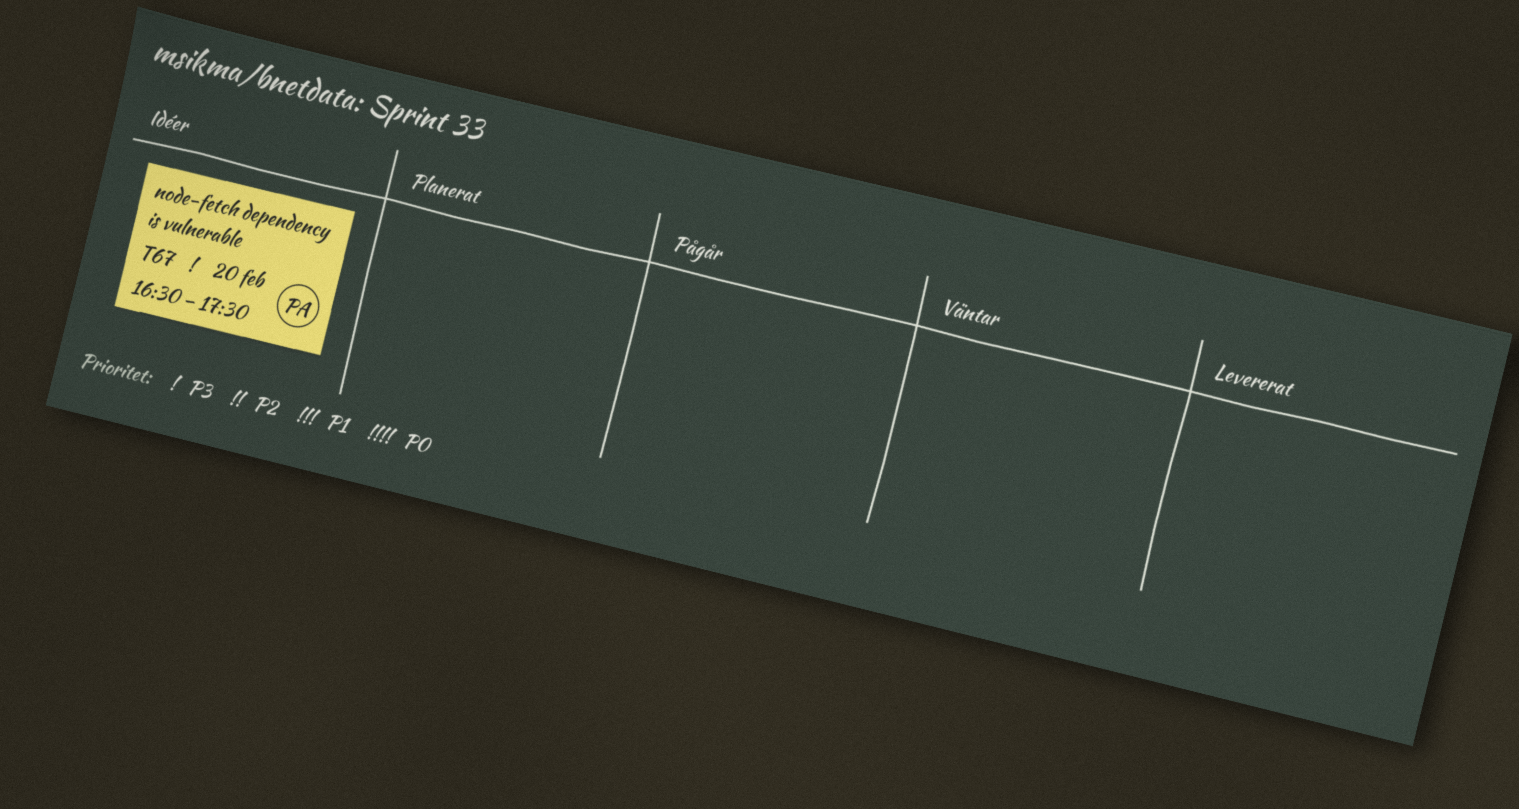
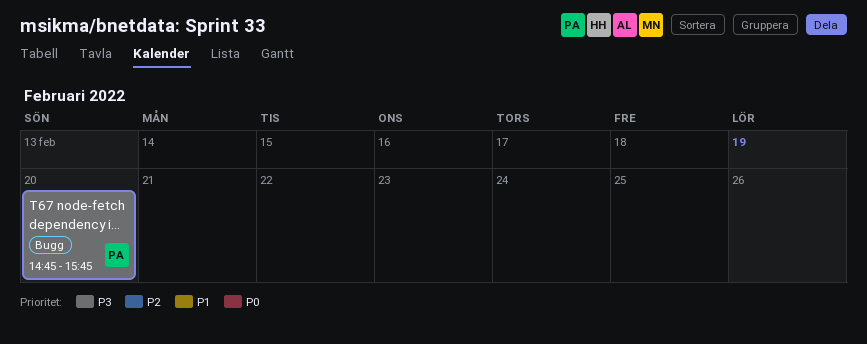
T67, begins: 16:30 -> 14:45
T67, ends: 17:30 -> 15:45

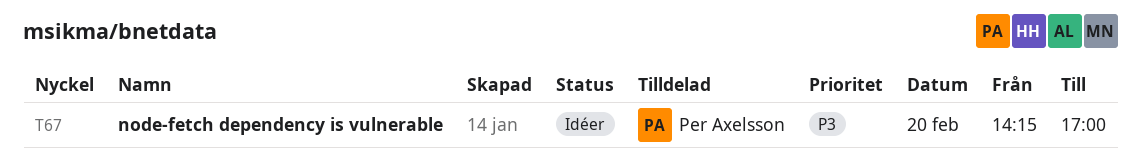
T67, begins: 14:45 -> 14:15
T67, ends: 15:45 -> 17:00

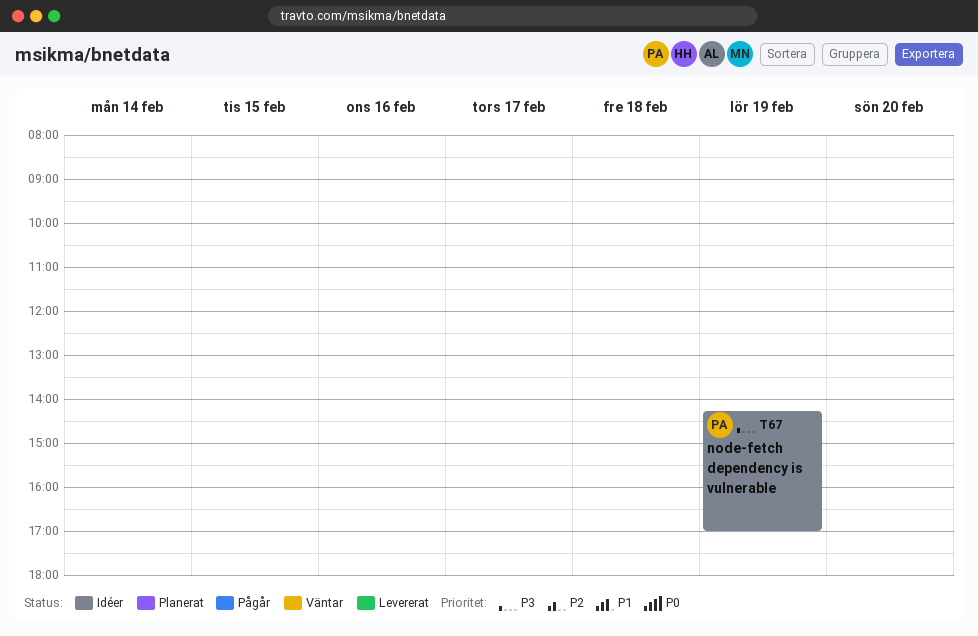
T67, day: Feb 20 -> Feb 19

